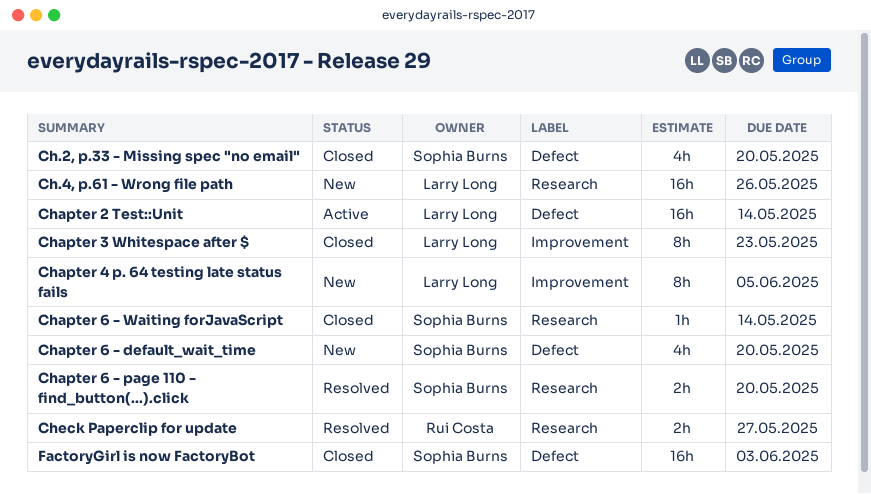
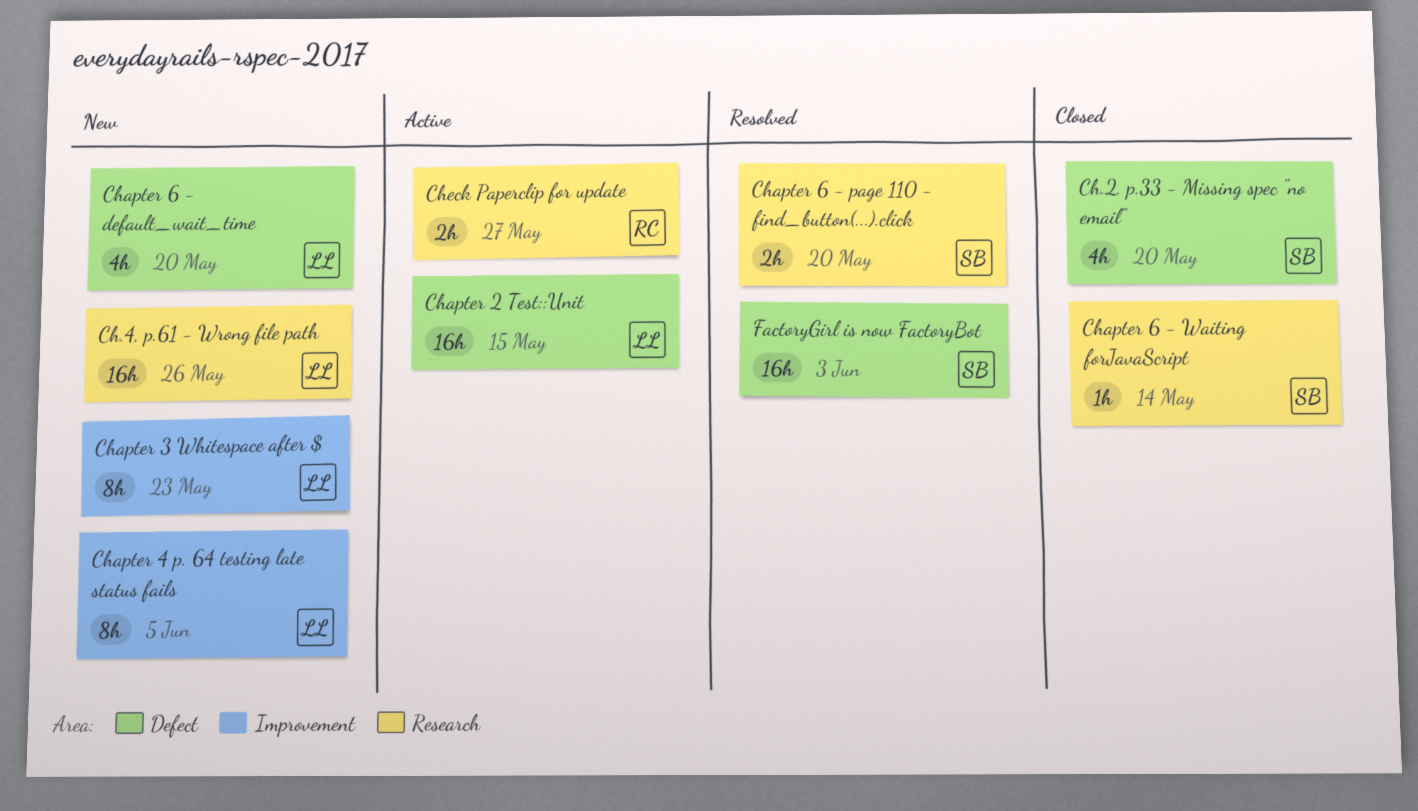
Chapter 2 Test::Unit, due: May 14 -> May 15
Chapter 3 Whitespace after $, status: Closed -> New
Chapter 6 - default_wait_time, owner: Sophia Burns -> Larry Long
Check Paperclip for update, status: Resolved -> Active
FactoryGirl is now FactoryBot, status: Closed -> Resolved

